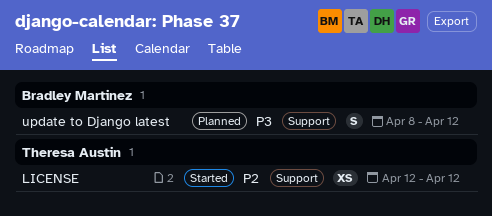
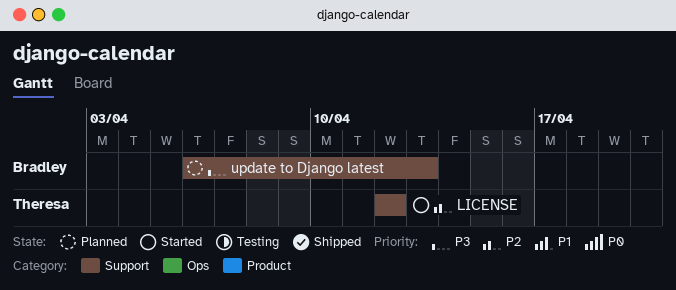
update to Django latest, start: Apr 8 -> Apr 6
update to Django latest, due: Apr 12 -> Apr 13

